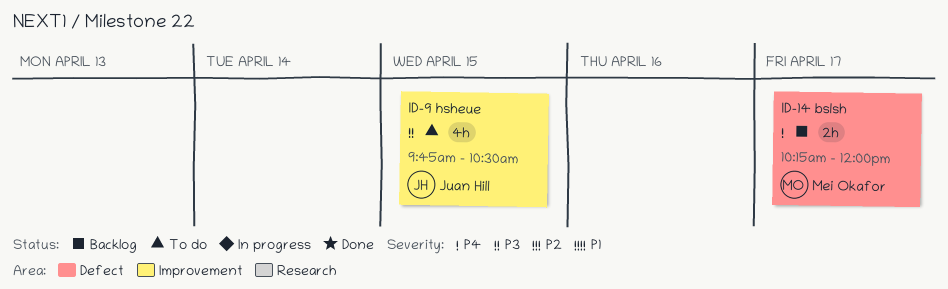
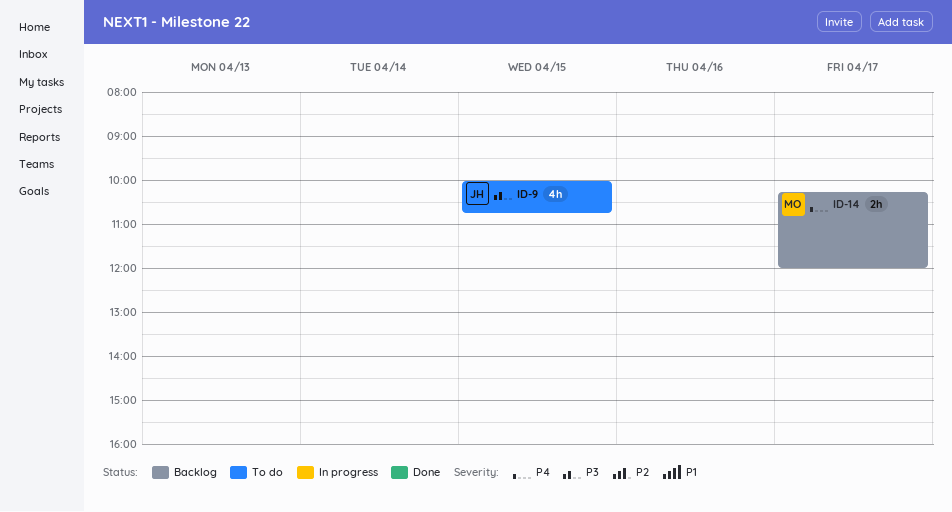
ID-9, begins: 09:45 -> 10:00
ID-9, ends: 10:30 -> 10:45

